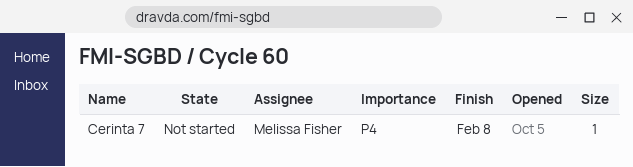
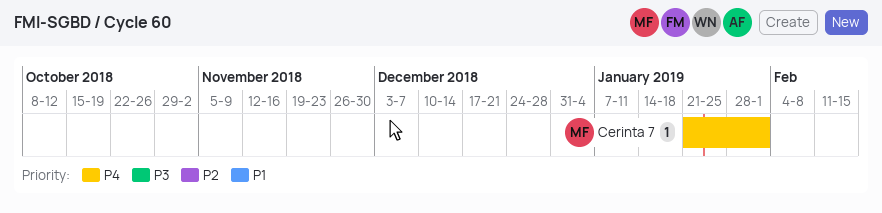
Cerinta 7, due: Feb 8 -> Feb 1

